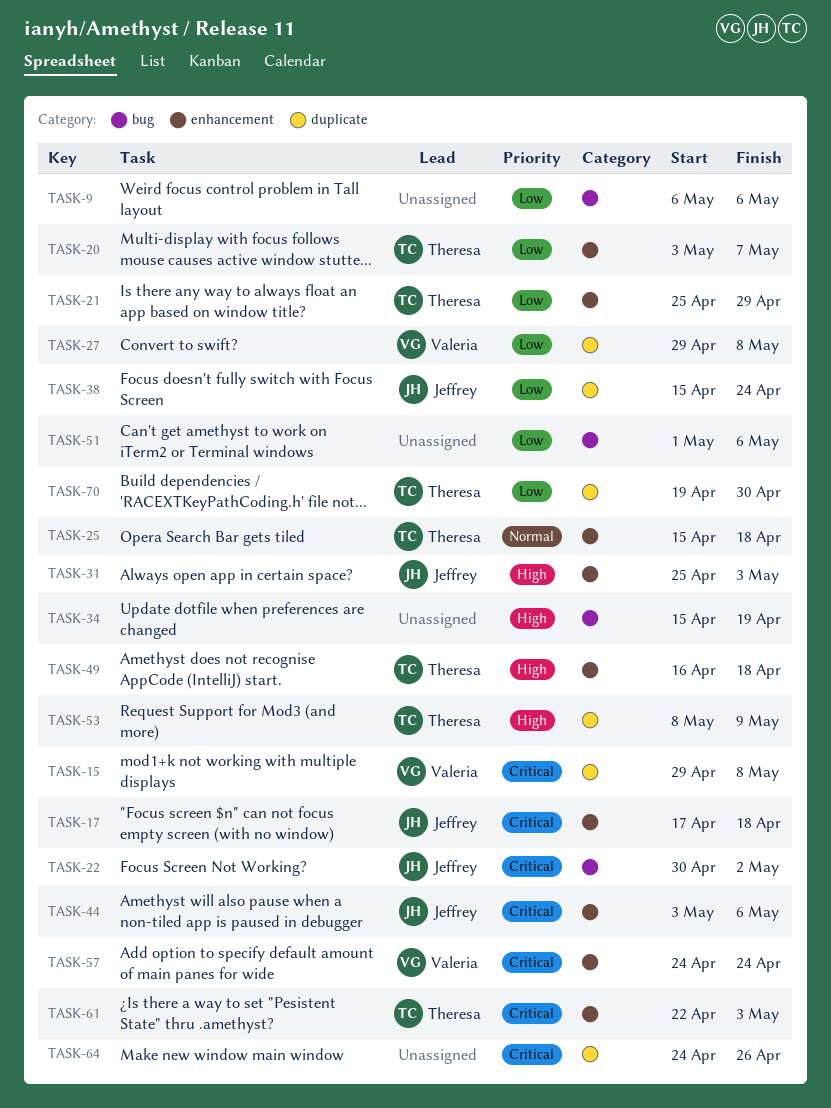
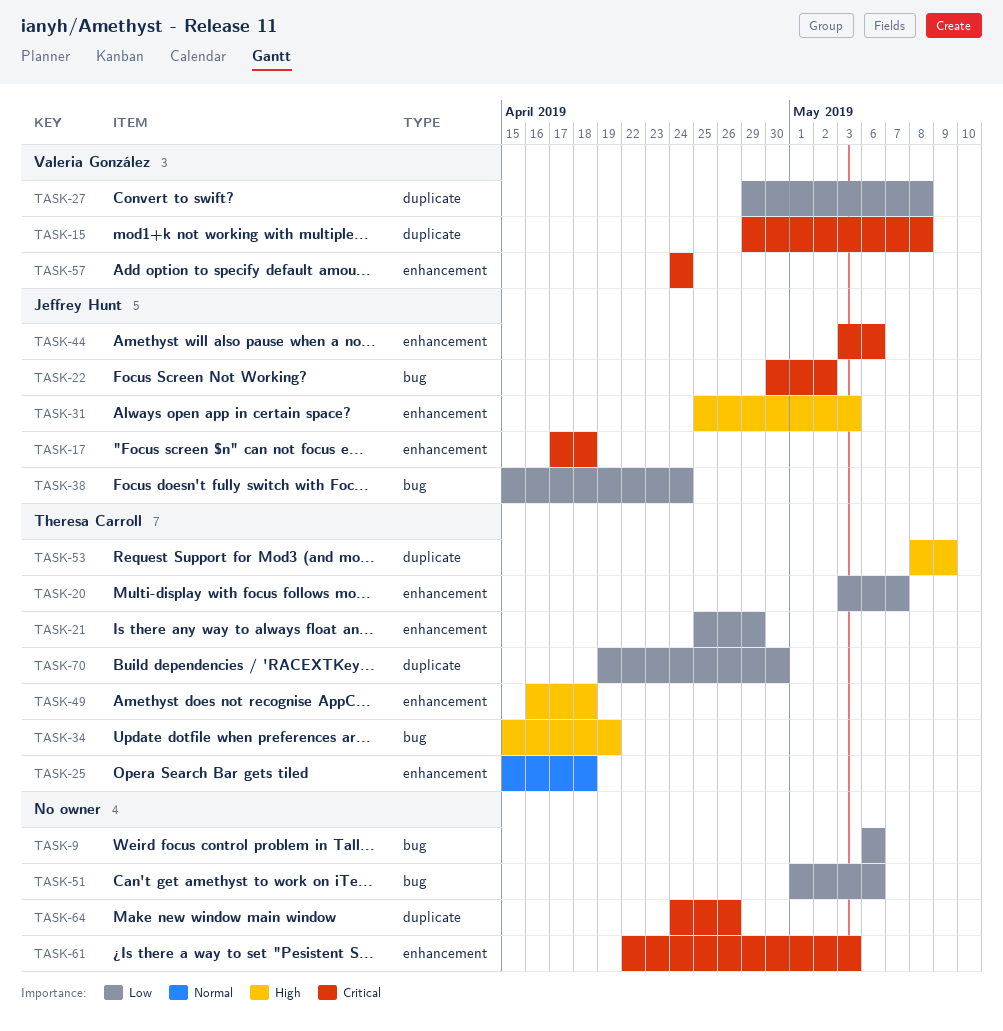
TASK-34, owner: none -> Theresa Carroll
TASK-38, label: duplicate -> bug
TASK-61, owner: Theresa Carroll -> none

